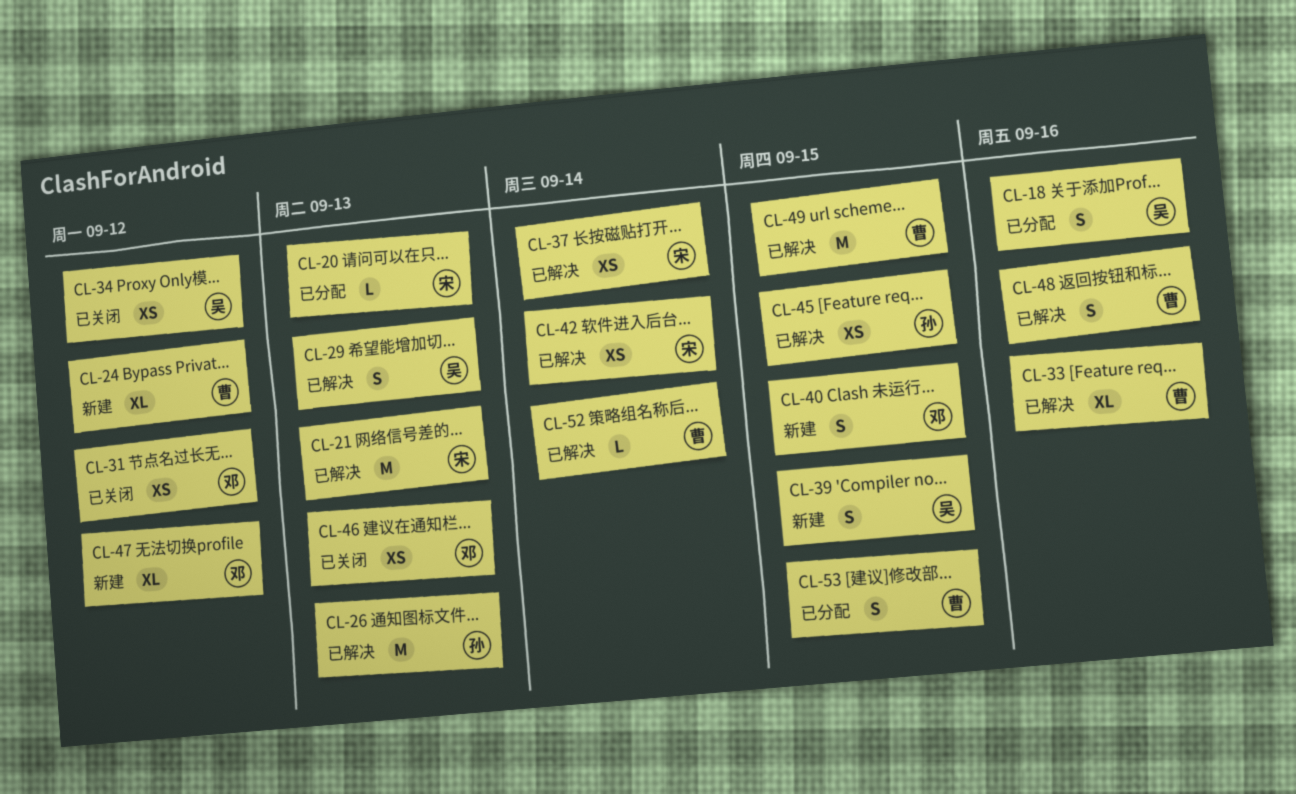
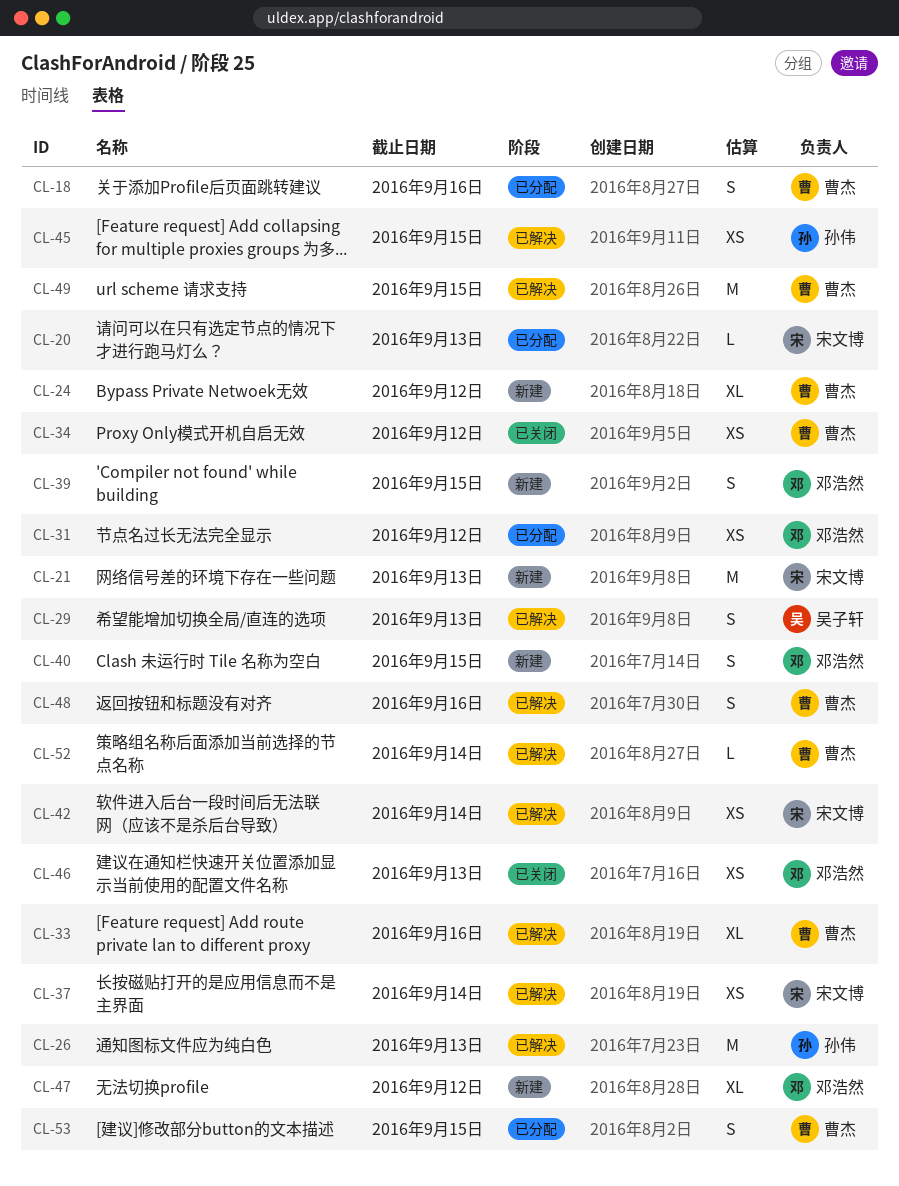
CL-18, owner: 吴子轩 -> 曹杰
CL-21, status: 已解决 -> 新建
CL-31, status: 已关闭 -> 已分配
CL-34, owner: 吴子轩 -> 曹杰
CL-39, owner: 吴子轩 -> 邓浩然

